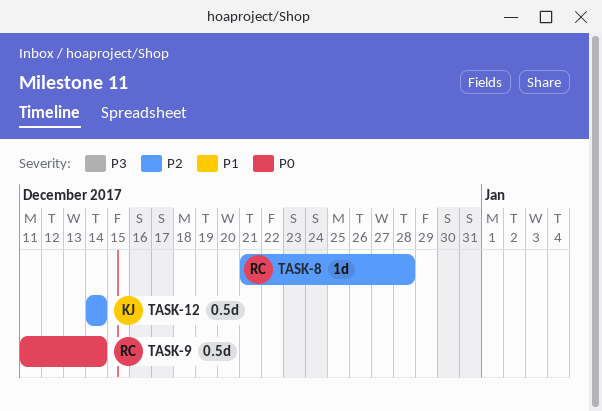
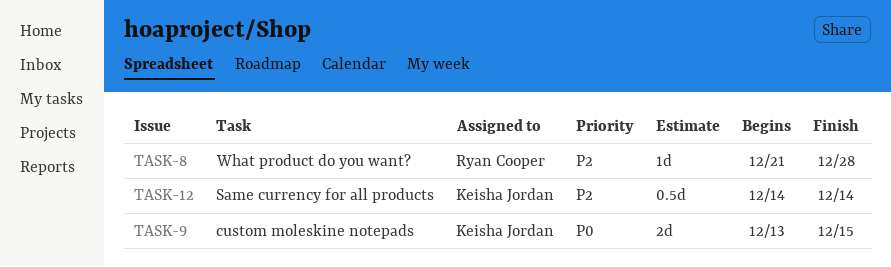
TASK-9, owner: Ryan Cooper -> Keisha Jordan
TASK-9, estimate: 0.5d -> 2d
TASK-9, start: Dec 11 -> Dec 13
TASK-9, due: Dec 14 -> Dec 15

